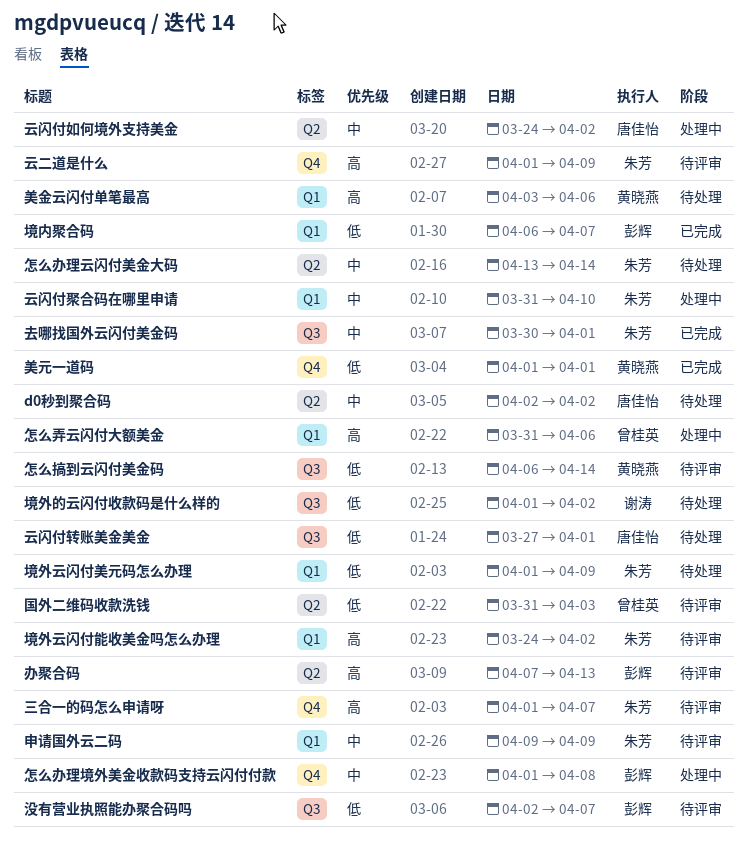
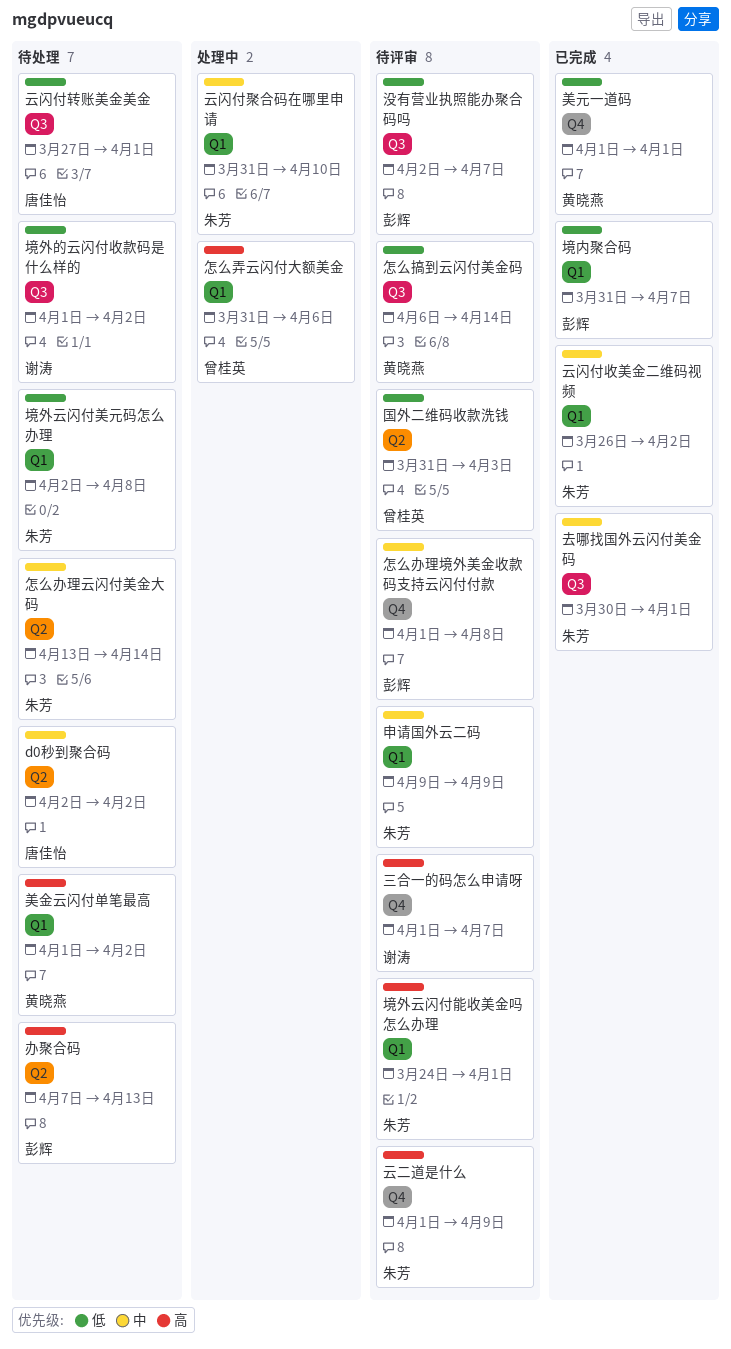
三合一的码怎么申请呀, owner: 朱芳 -> 谢涛
云闪付如何境外支持美金: present -> none
云闪付收美金二维码视频: none -> present
办聚合码, status: 待评审 -> 待处理
境内聚合码, start: Apr 6 -> Mar 31
境外云闪付美元码怎么办理, start: Apr 1 -> Apr 2
境外云闪付美元码怎么办理, due: Apr 9 -> Apr 8
境外云闪付能收美金吗怎么办理, due: Apr 2 -> Apr 1
怎么办理境外美金收款码支持云闪付付款, status: 处理中 -> 待评审
美金云闪付单笔最高, start: Apr 3 -> Apr 1
美金云闪付单笔最高, due: Apr 6 -> Apr 2

